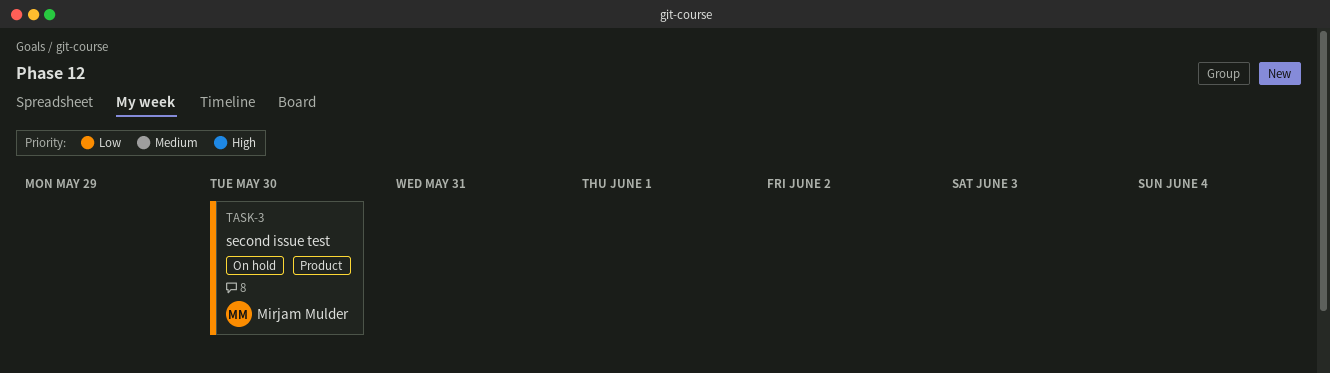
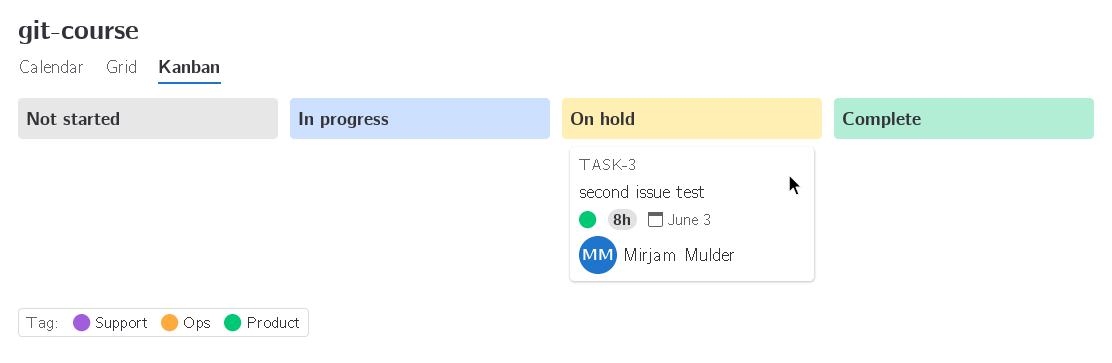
TASK-3, due: May 30 -> Jun 3

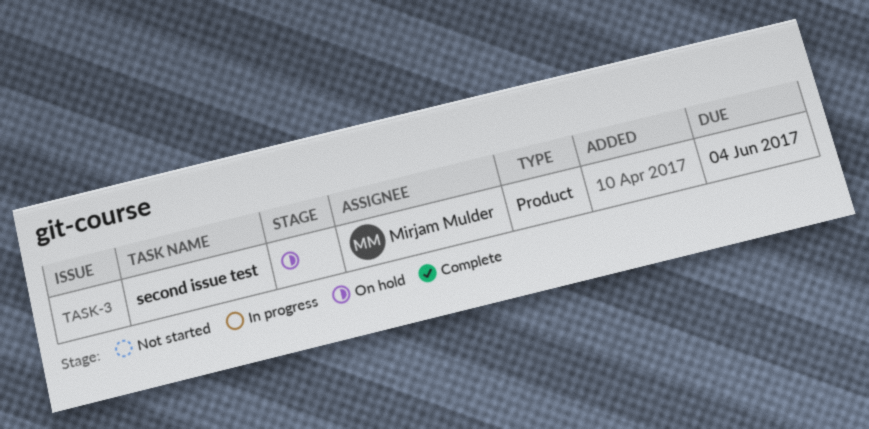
TASK-3, due: Jun 3 -> Jun 4

